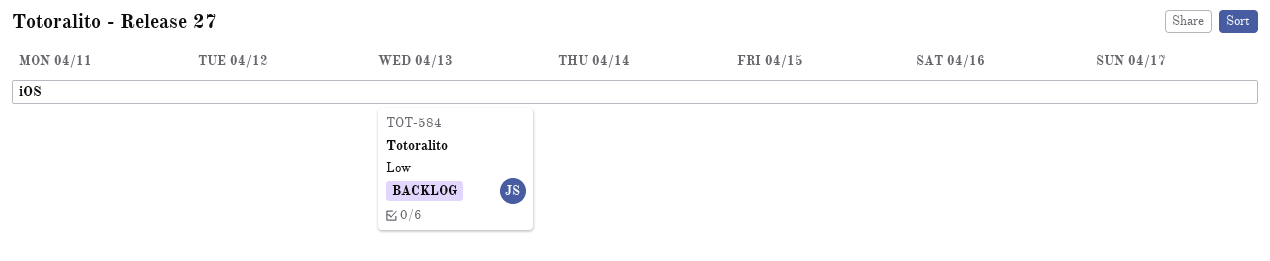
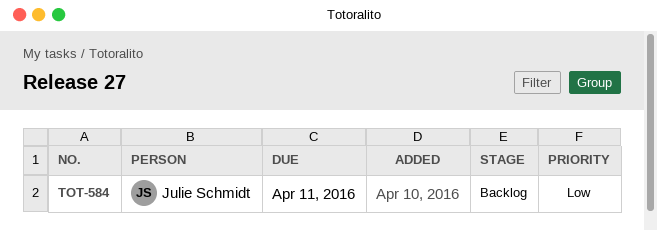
TOT-584, due: Apr 13 -> Apr 11

